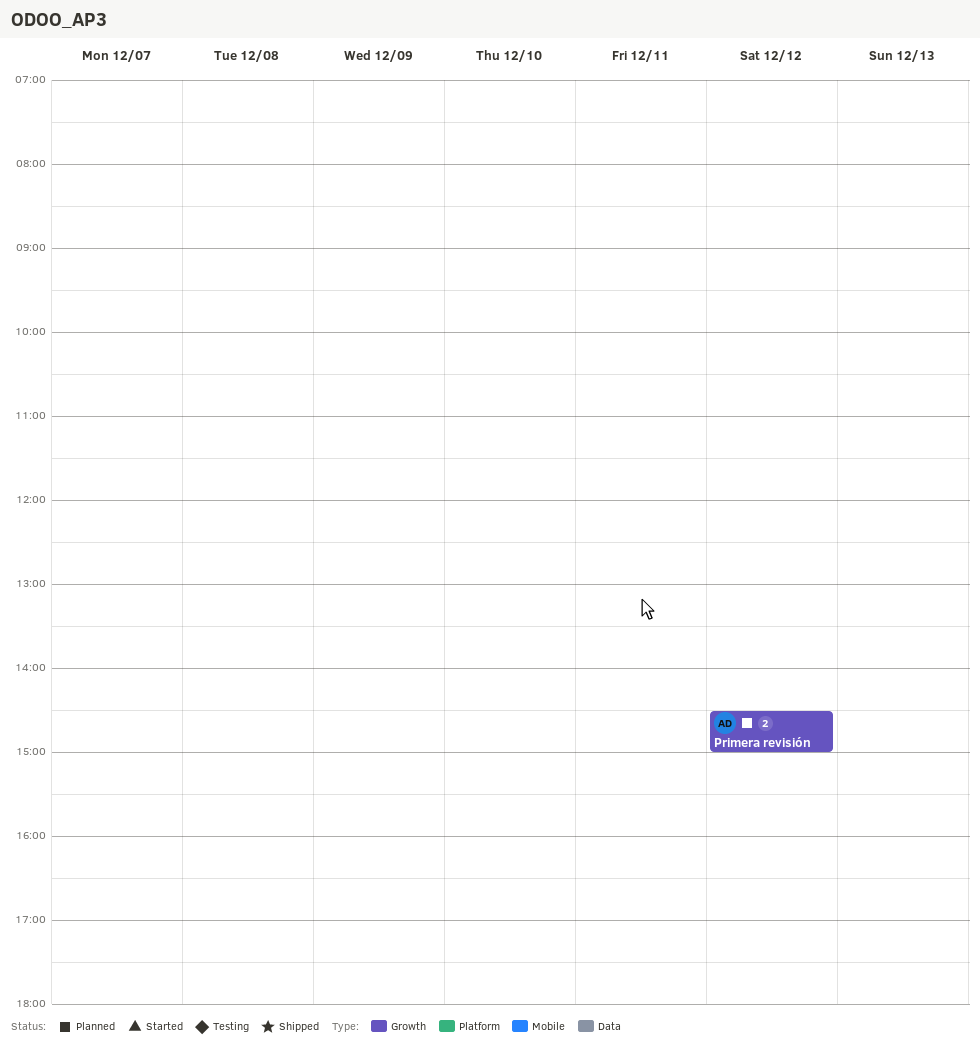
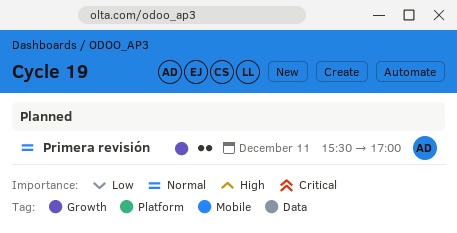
Primera revisión, day: Dec 12 -> Dec 11
Primera revisión, begins: 14:30 -> 15:30
Primera revisión, ends: 15:00 -> 17:00

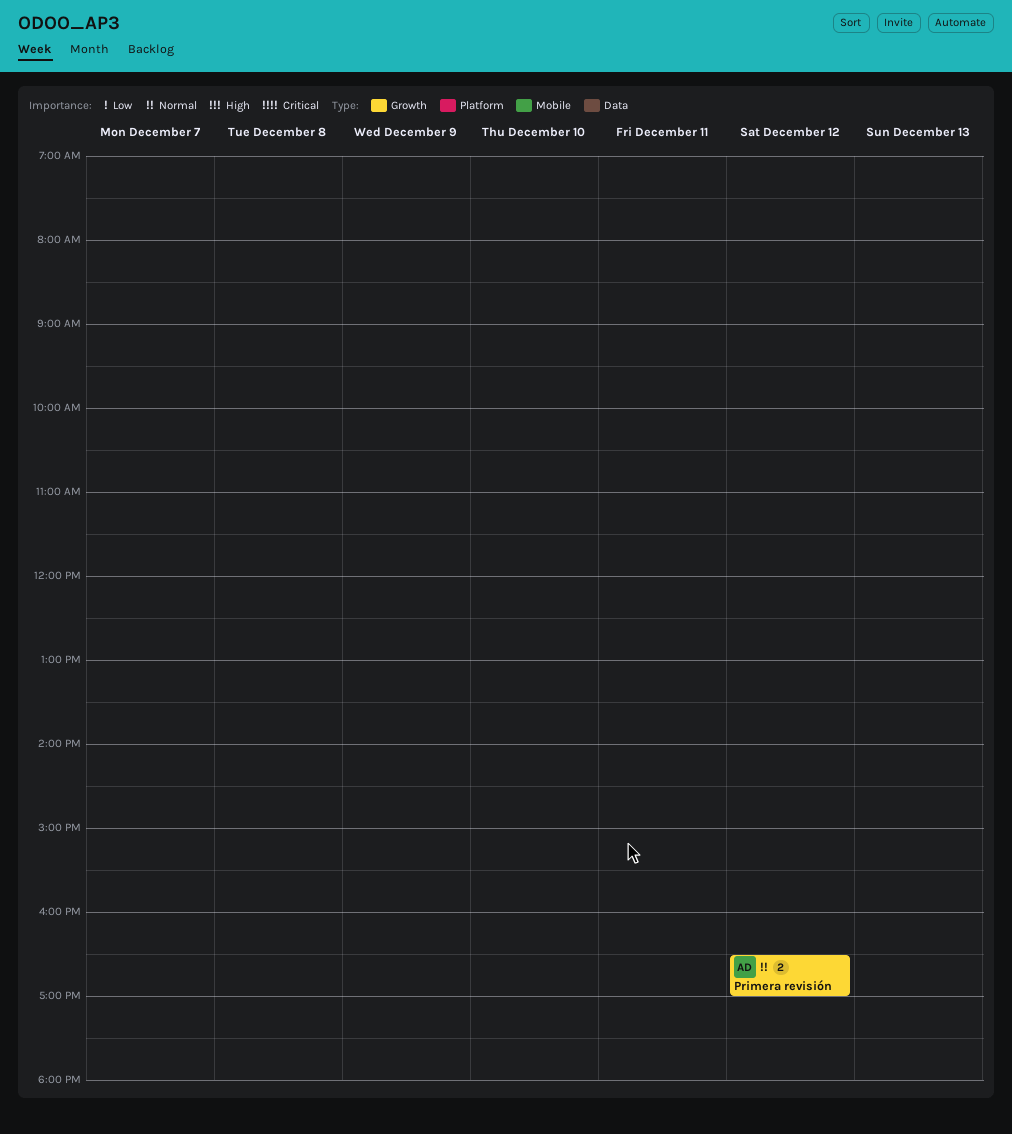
Primera revisión, day: Dec 11 -> Dec 12
Primera revisión, begins: 15:30 -> 16:30

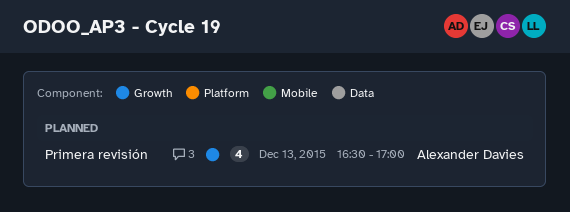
Primera revisión, estimate: 2 -> 4
Primera revisión, day: Dec 12 -> Dec 13

